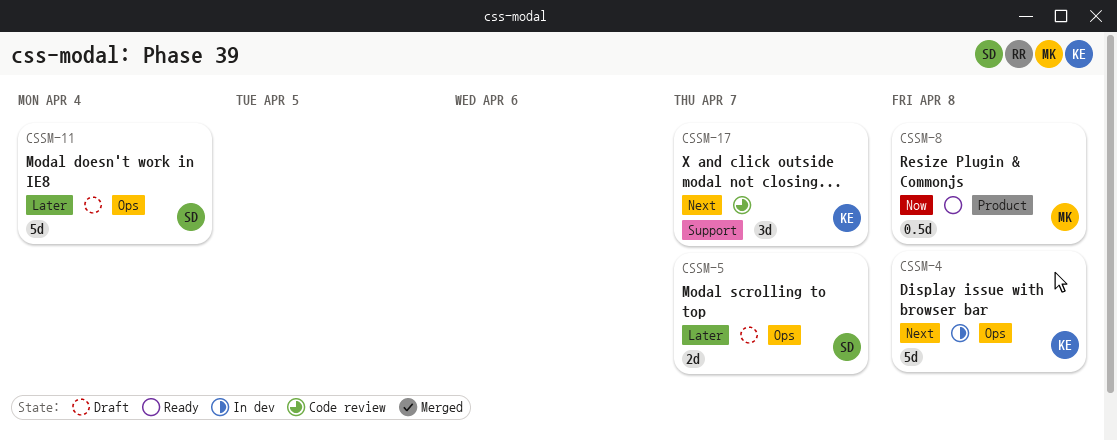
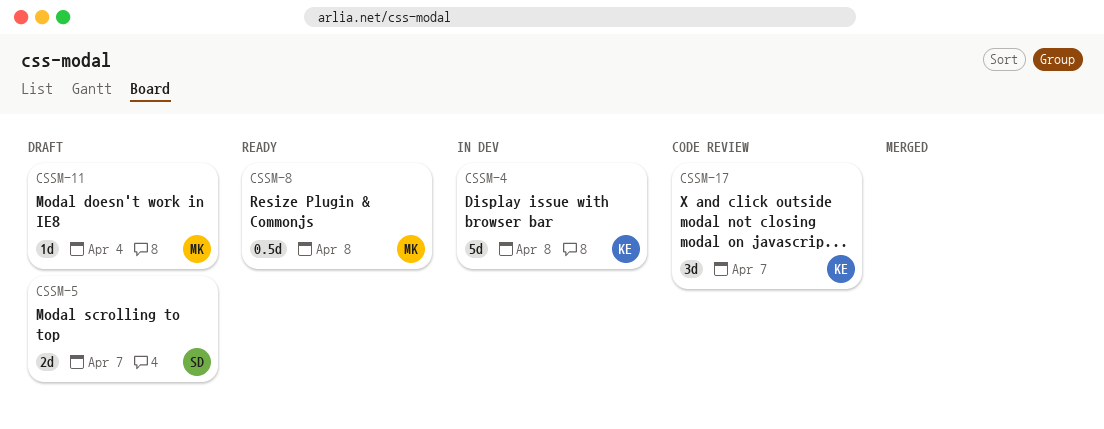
CSSM-11, owner: SD -> MK
CSSM-11, estimate: 5d -> 1d

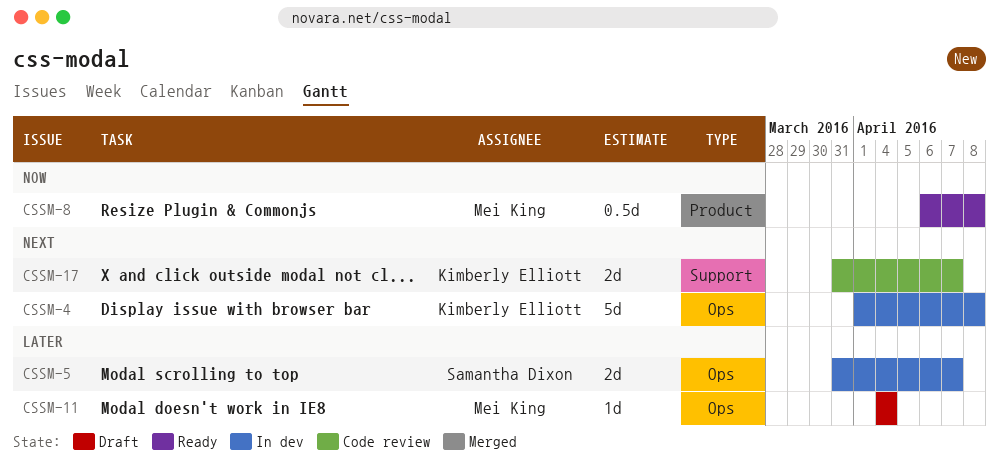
CSSM-5, status: Draft -> In dev
CSSM-17, estimate: 3d -> 2d

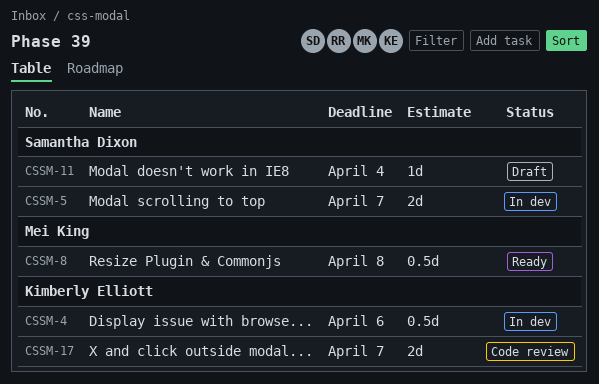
CSSM-4, estimate: 5d -> 0.5d
CSSM-4, due: Apr 8 -> Apr 6
CSSM-11, owner: Mei King -> Samantha Dixon

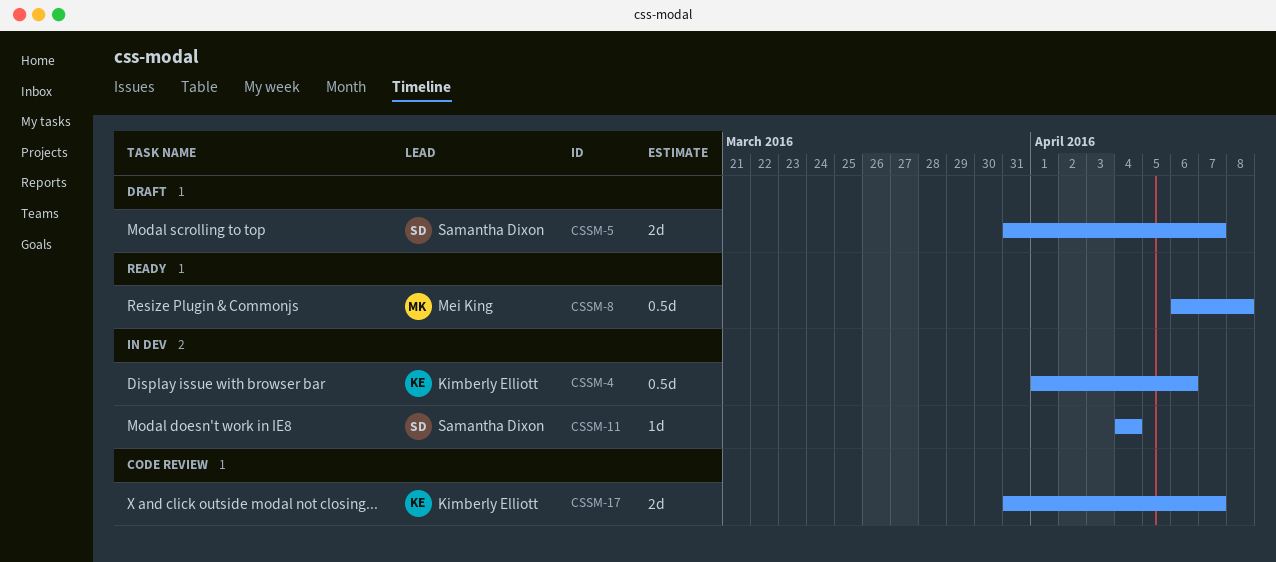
CSSM-5, status: In dev -> Draft
CSSM-11, status: Draft -> In dev

